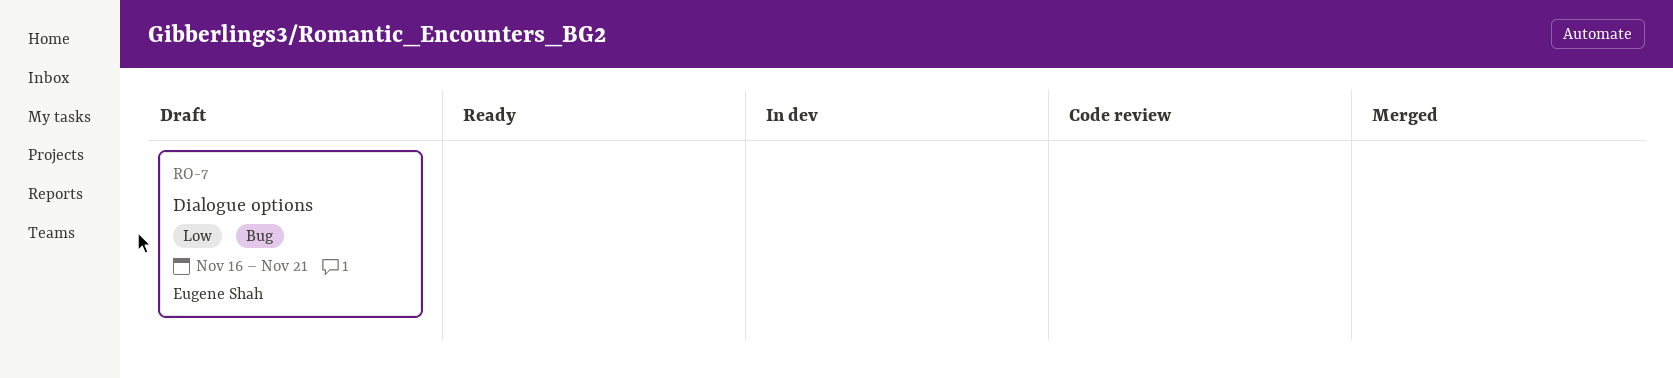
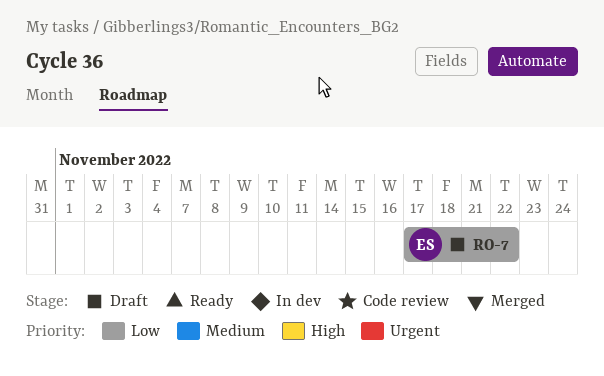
RO-7, start: Nov 16 -> Nov 17
RO-7, due: Nov 21 -> Nov 22

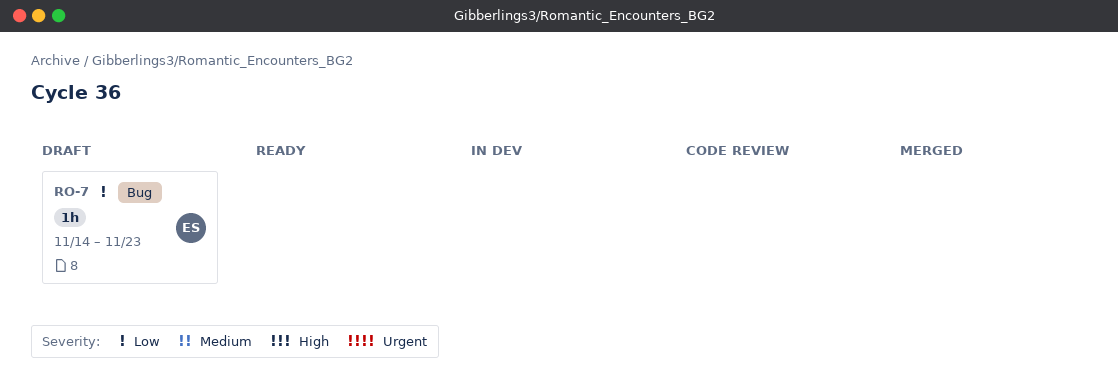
RO-7, start: Nov 17 -> Nov 14
RO-7, due: Nov 22 -> Nov 23

